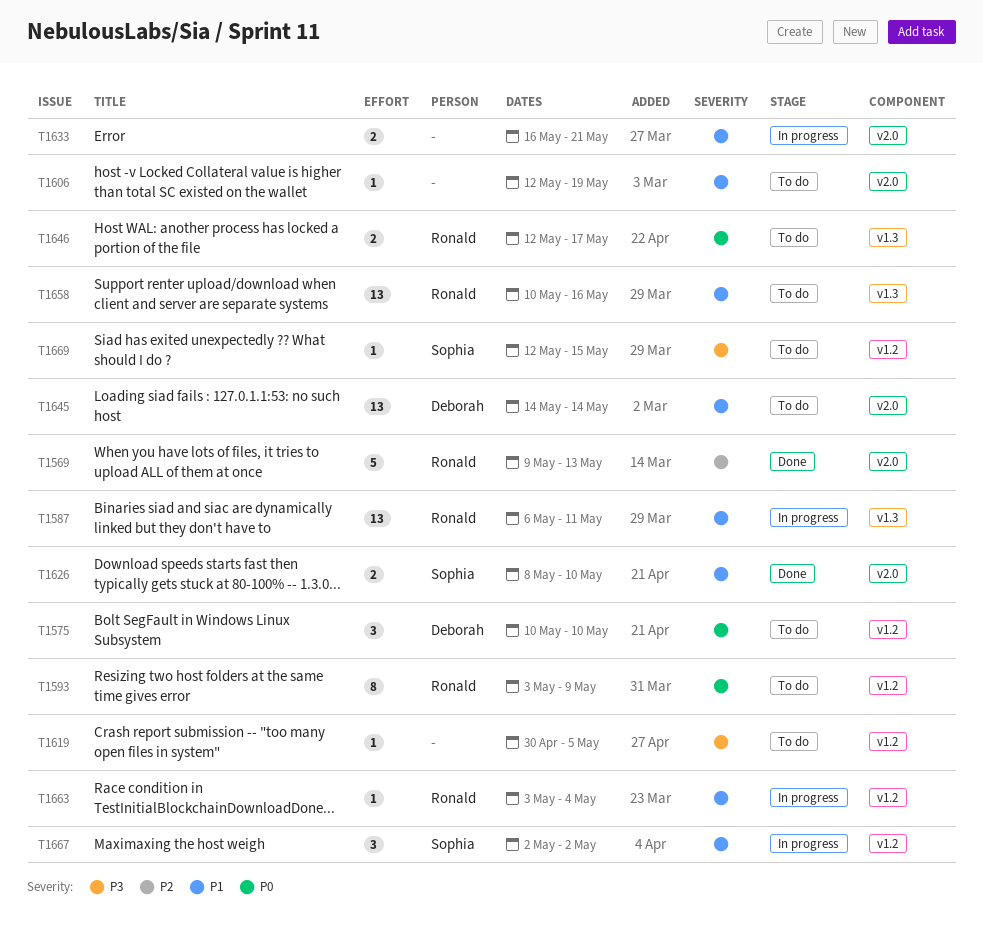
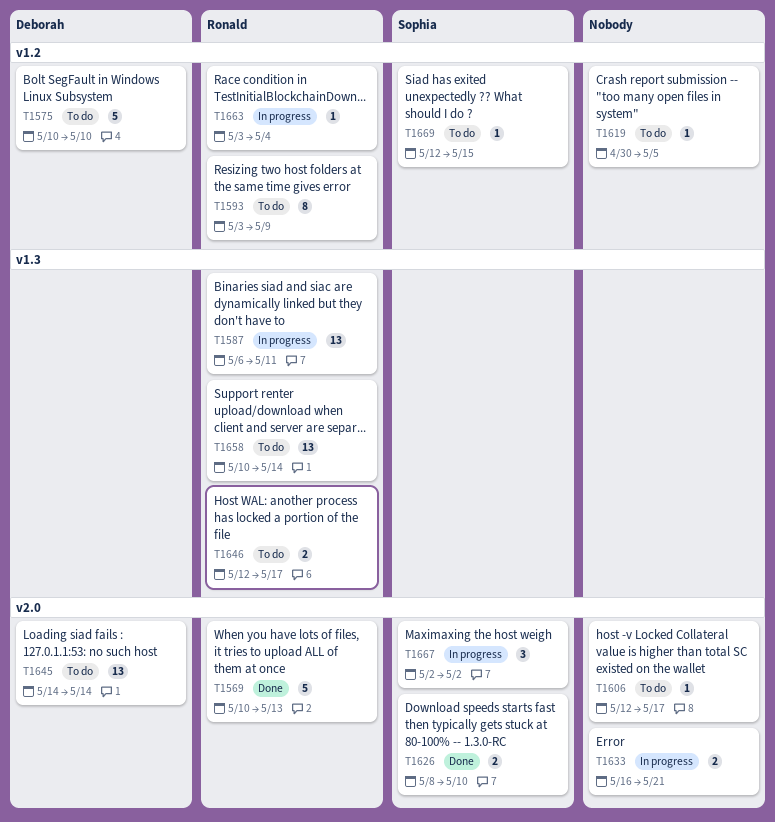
T1569, start: May 9 -> May 10
T1575, estimate: 3 -> 5
T1606, due: May 19 -> May 17
T1658, due: May 16 -> May 14
T1667, label: v1.2 -> v2.0

